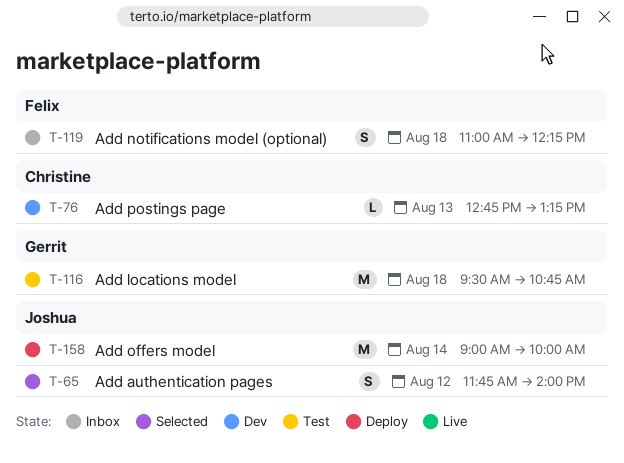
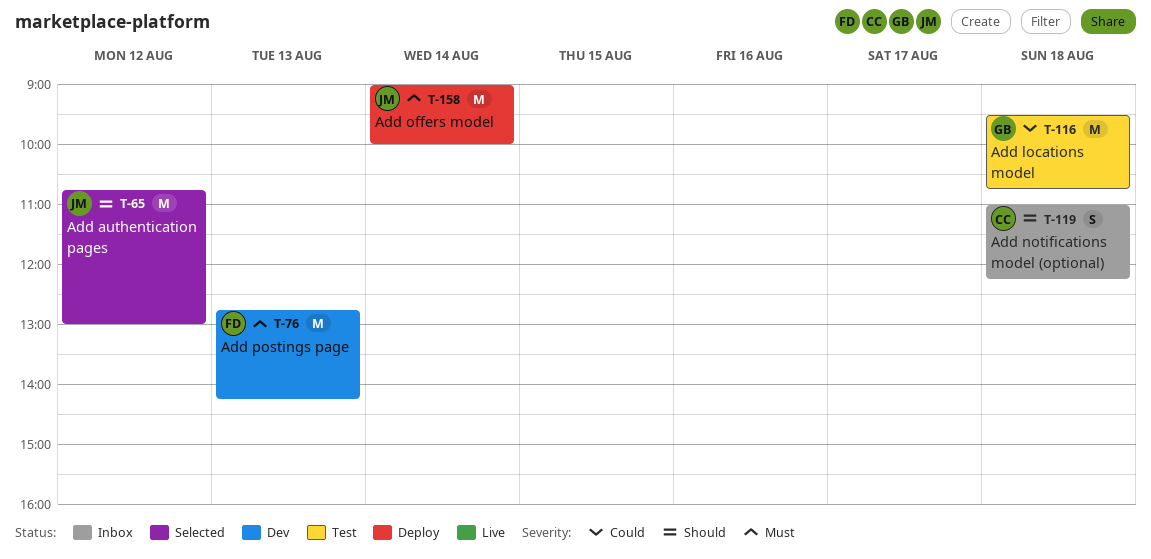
T-65, estimate: S -> M
T-65, begins: 11:45 -> 10:45
T-65, ends: 14:00 -> 13:00
T-76, owner: Christine -> Felix
T-76, estimate: L -> M
T-76, ends: 13:15 -> 14:15
T-119, owner: Felix -> Christine

